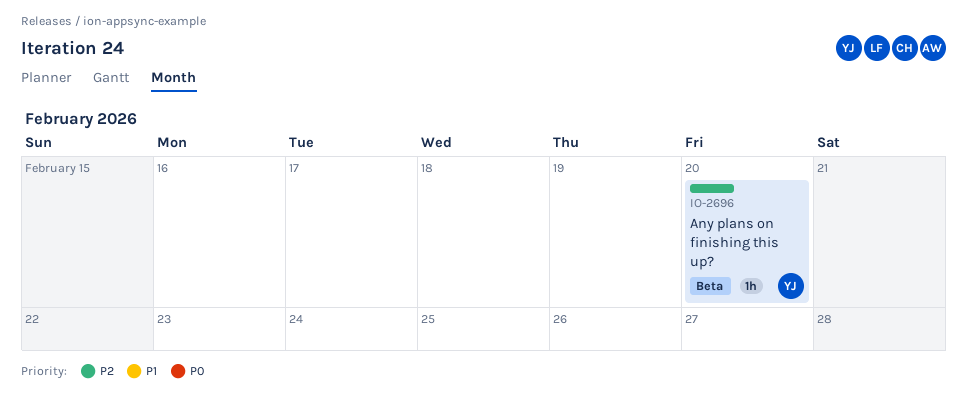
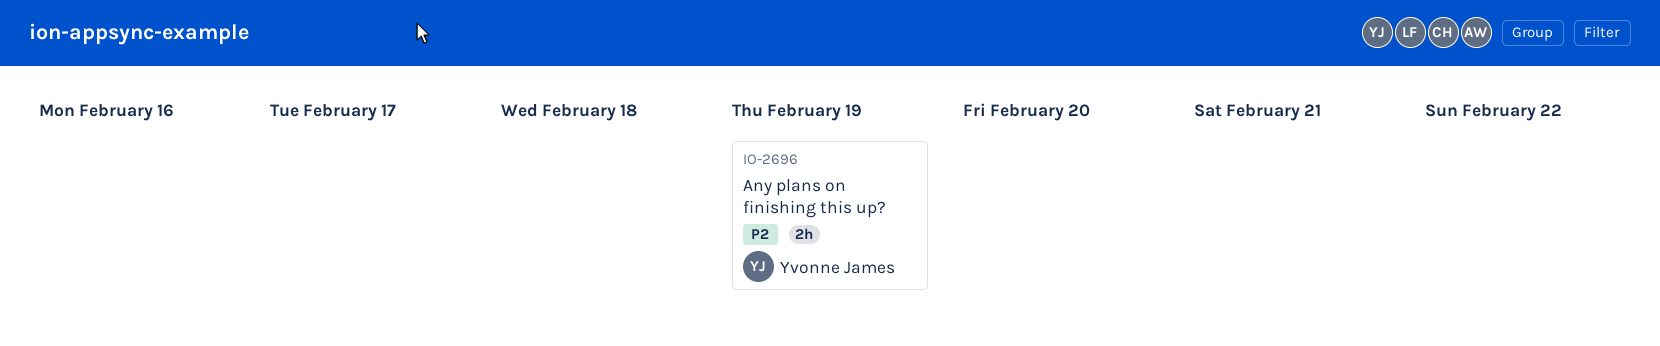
IO-2696, estimate: 1h -> 2h
IO-2696, due: Feb 20 -> Feb 19

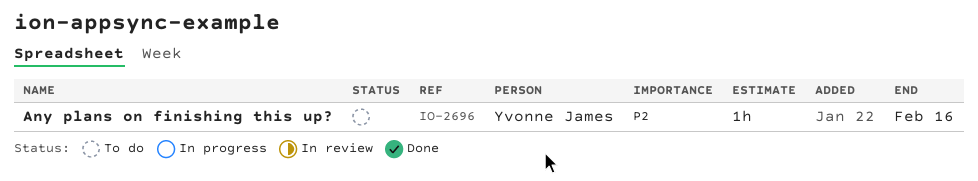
IO-2696, estimate: 2h -> 1h
IO-2696, due: Feb 19 -> Feb 16

